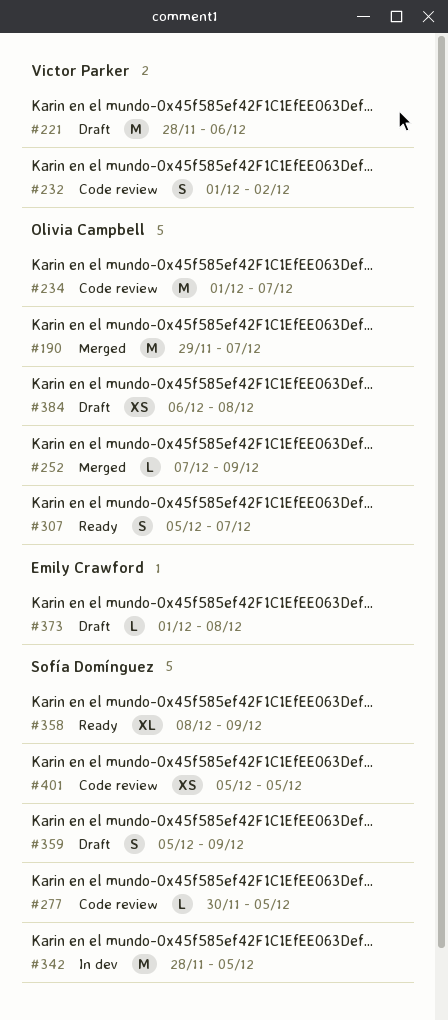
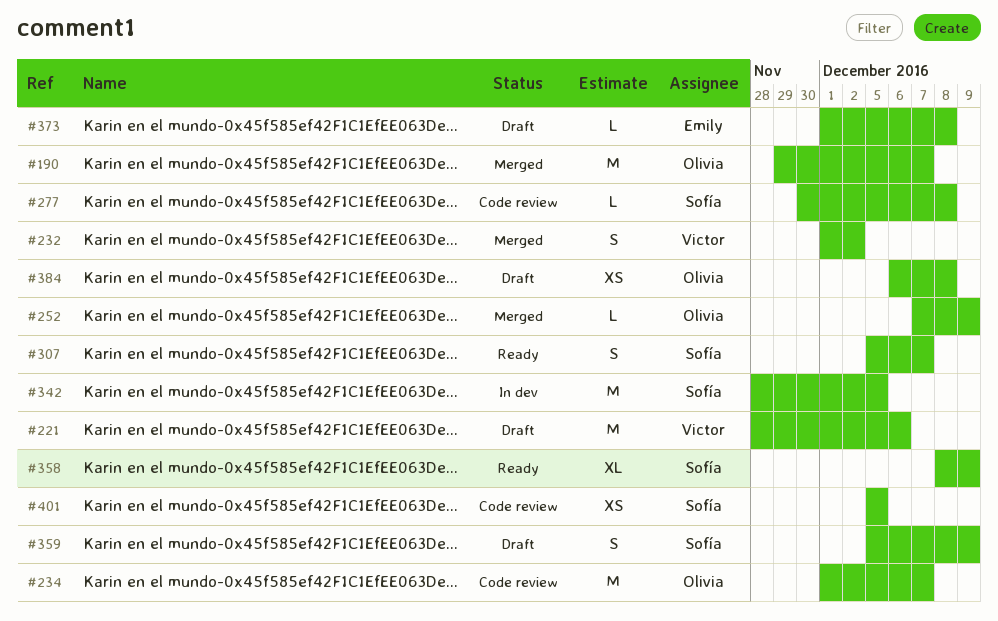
#232, status: Code review -> Merged
#277, due: Dec 5 -> Dec 8
#307, owner: Olivia Campbell -> Sofía Domínguez

